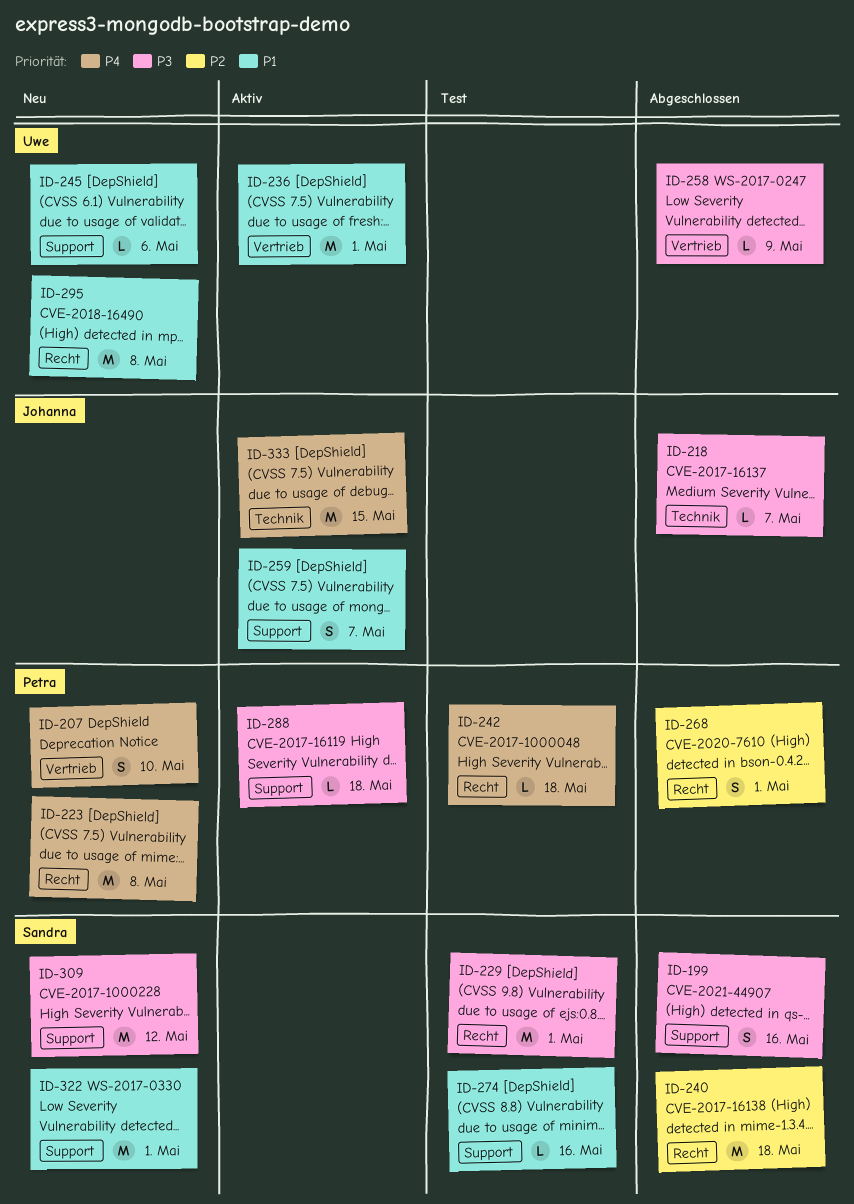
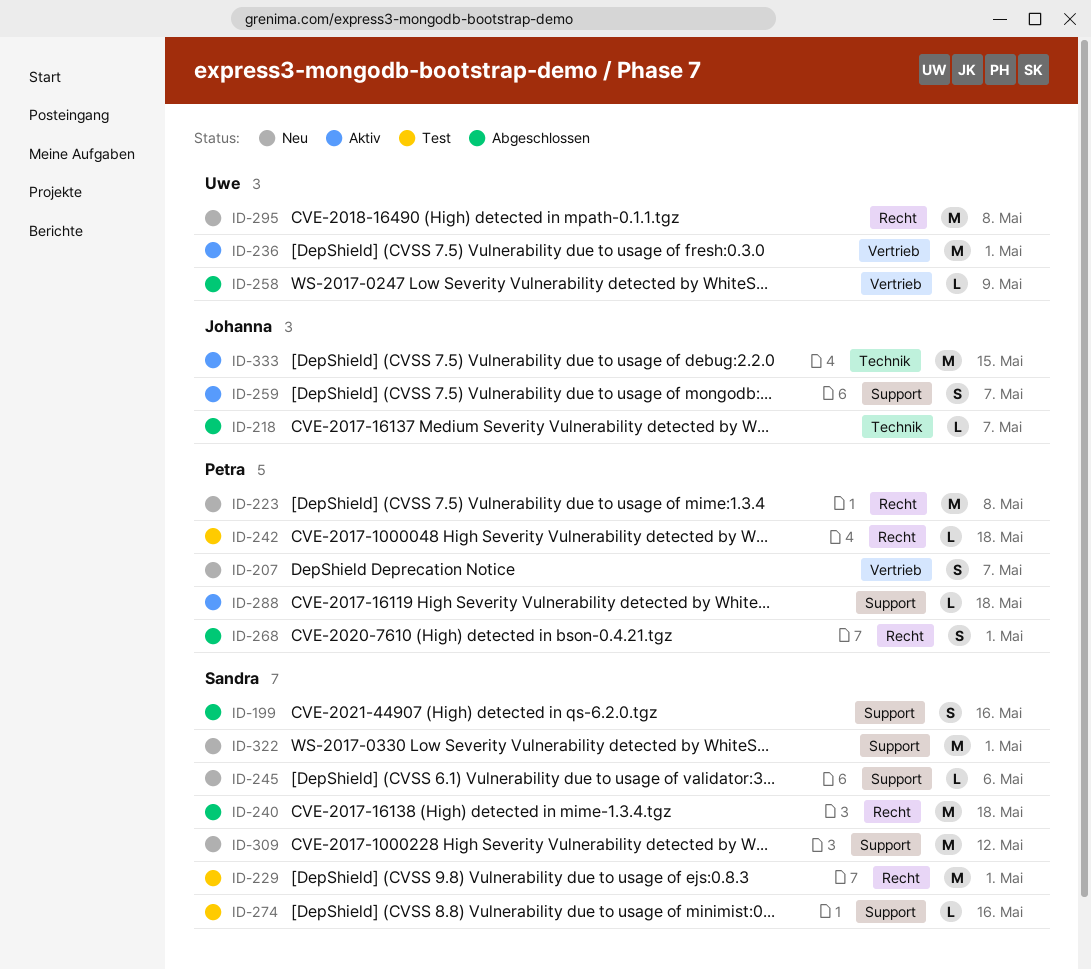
ID-207, due: May 10 -> May 7
ID-245, owner: Uwe -> Sandra

